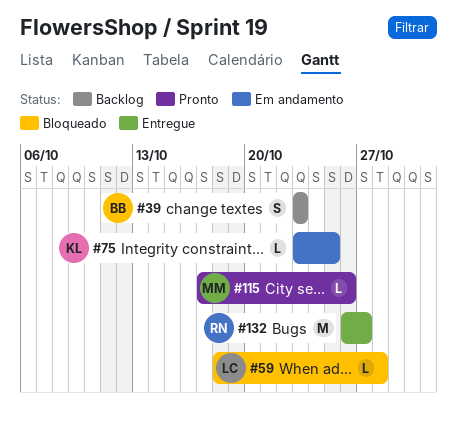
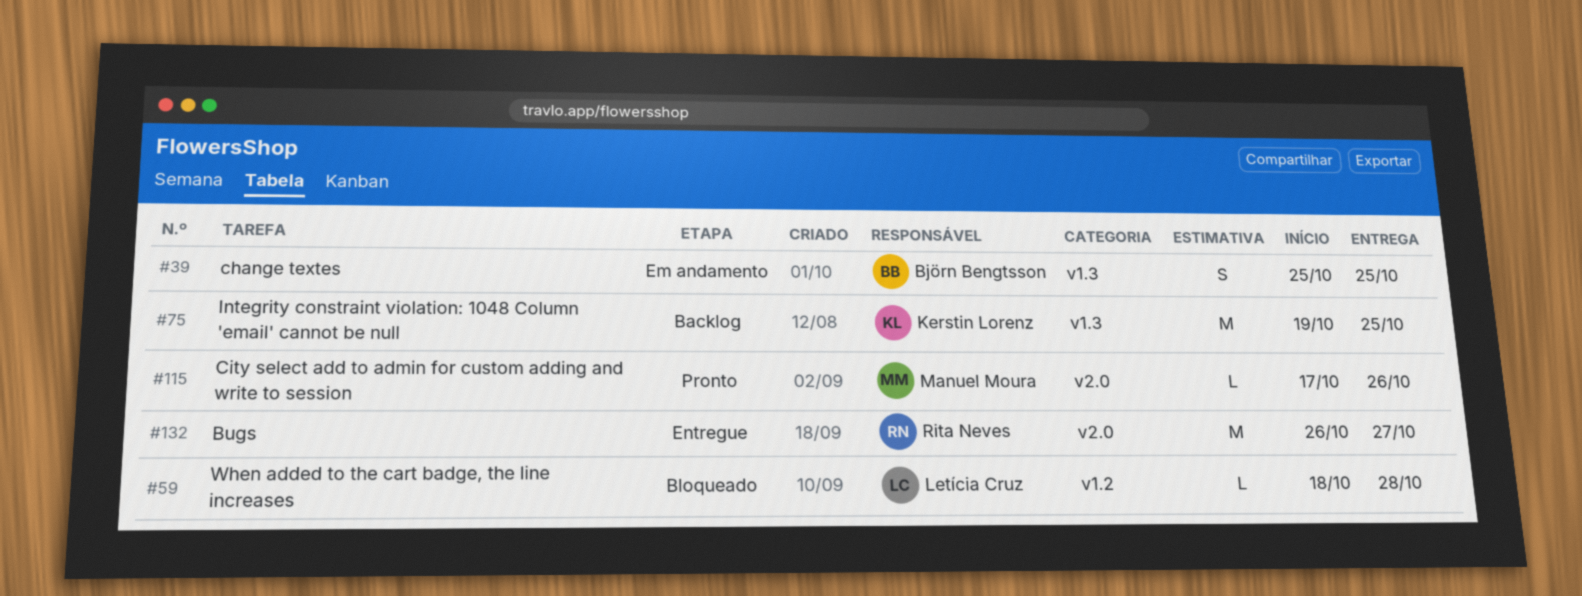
#39, status: Backlog -> Em andamento
#39, start: Oct 23 -> Oct 25
#39, due: Oct 23 -> Oct 25
#75, status: Em andamento -> Backlog
#75, estimate: L -> M
#75, start: Oct 23 -> Oct 19

